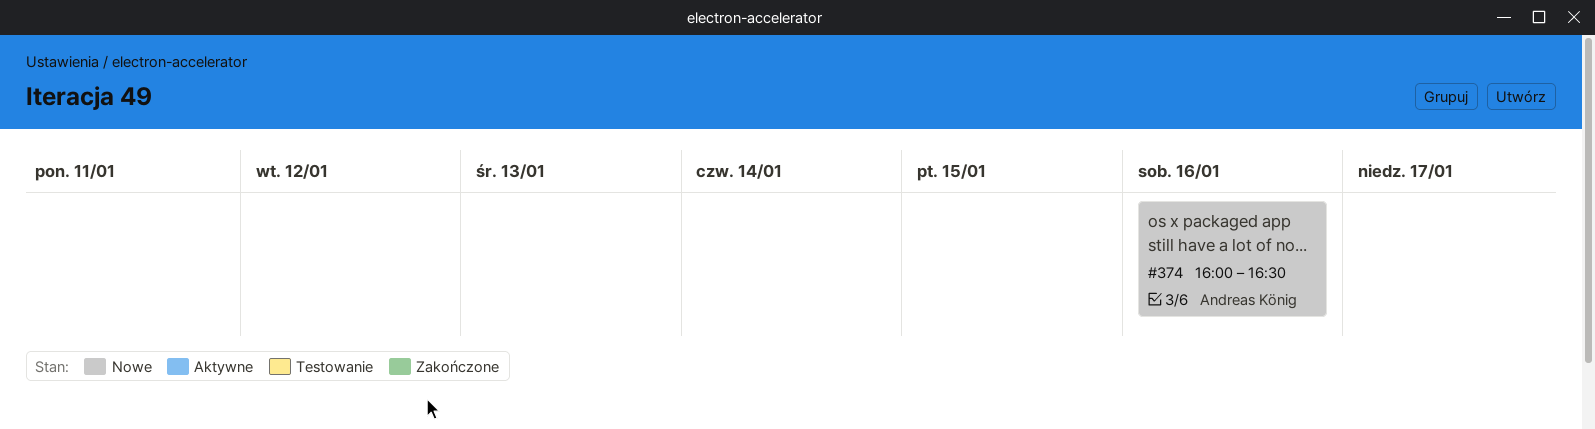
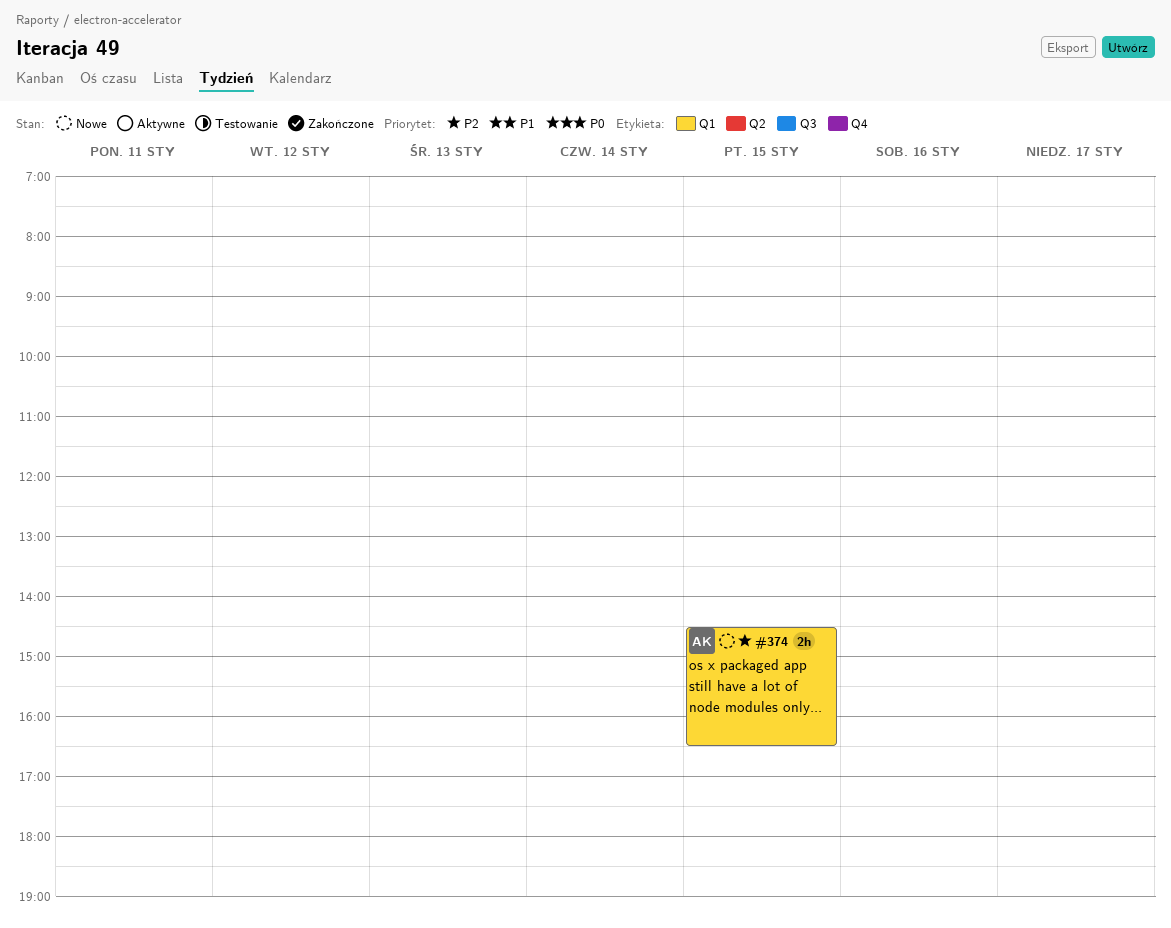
#374, day: Jan 16 -> Jan 15
#374, begins: 16:00 -> 14:30

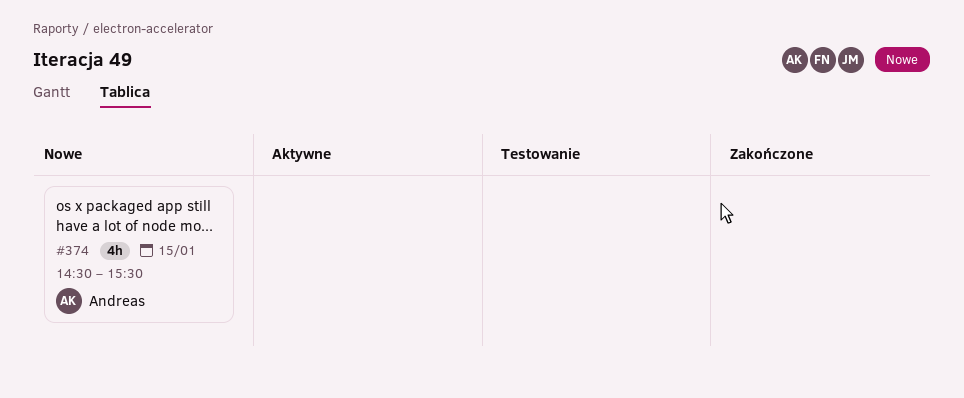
#374, estimate: 2h -> 4h
#374, ends: 16:30 -> 15:30

